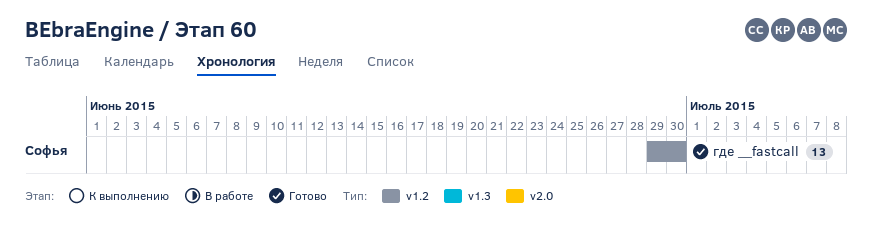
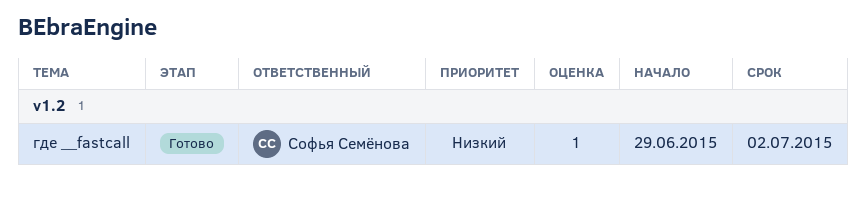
где __fastcall, estimate: 13 -> 1
где __fastcall, due: Jun 30 -> Jul 2

